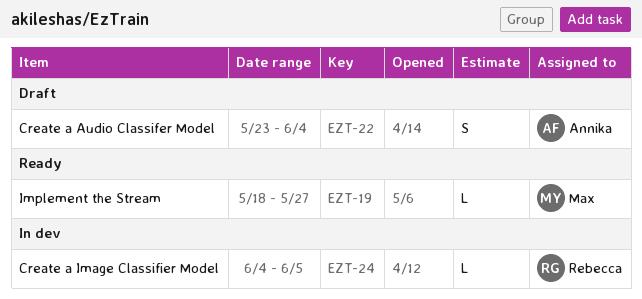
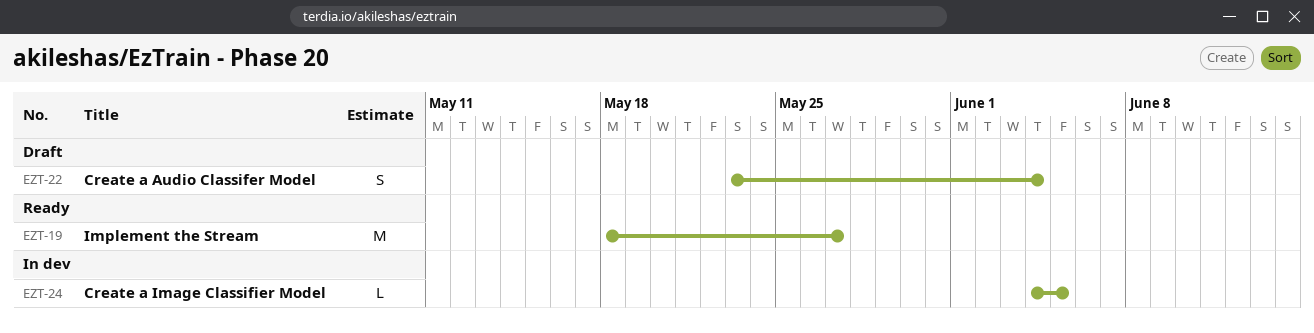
EZT-19, estimate: L -> M

